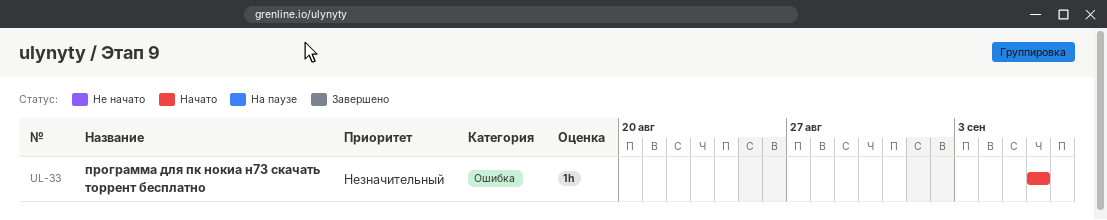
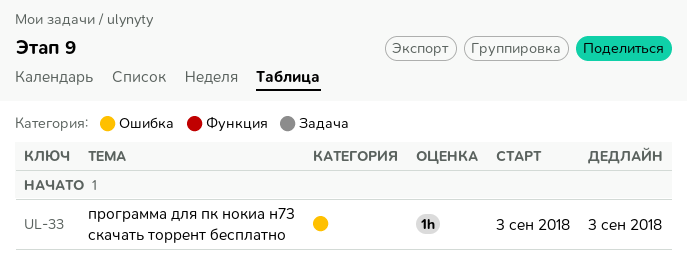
UL-33, start: Sep 6 -> Sep 3
UL-33, due: Sep 6 -> Sep 3

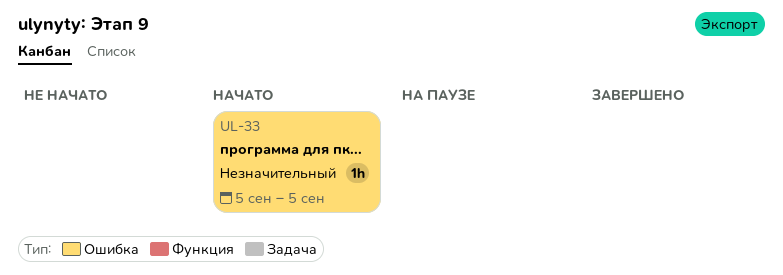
UL-33, start: Sep 3 -> Sep 5
UL-33, due: Sep 3 -> Sep 5

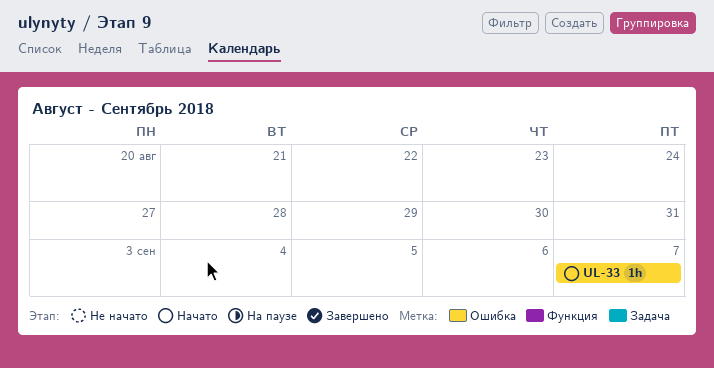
UL-33, start: Sep 5 -> Sep 7
UL-33, due: Sep 5 -> Sep 7

